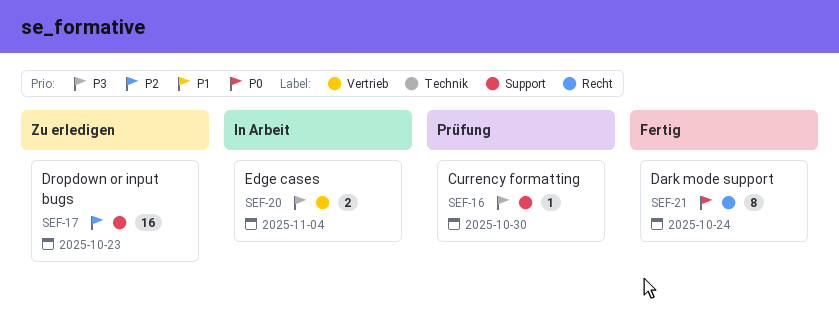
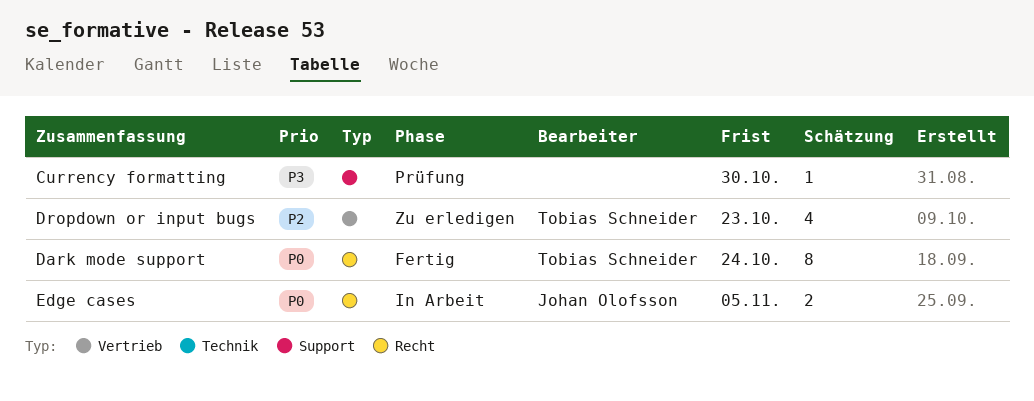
Dropdown or input bugs, label: Support -> Vertrieb
Dropdown or input bugs, estimate: 16 -> 4
Edge cases, priority: P3 -> P0
Edge cases, label: Vertrieb -> Recht
Edge cases, due: Nov 4 -> Nov 5

